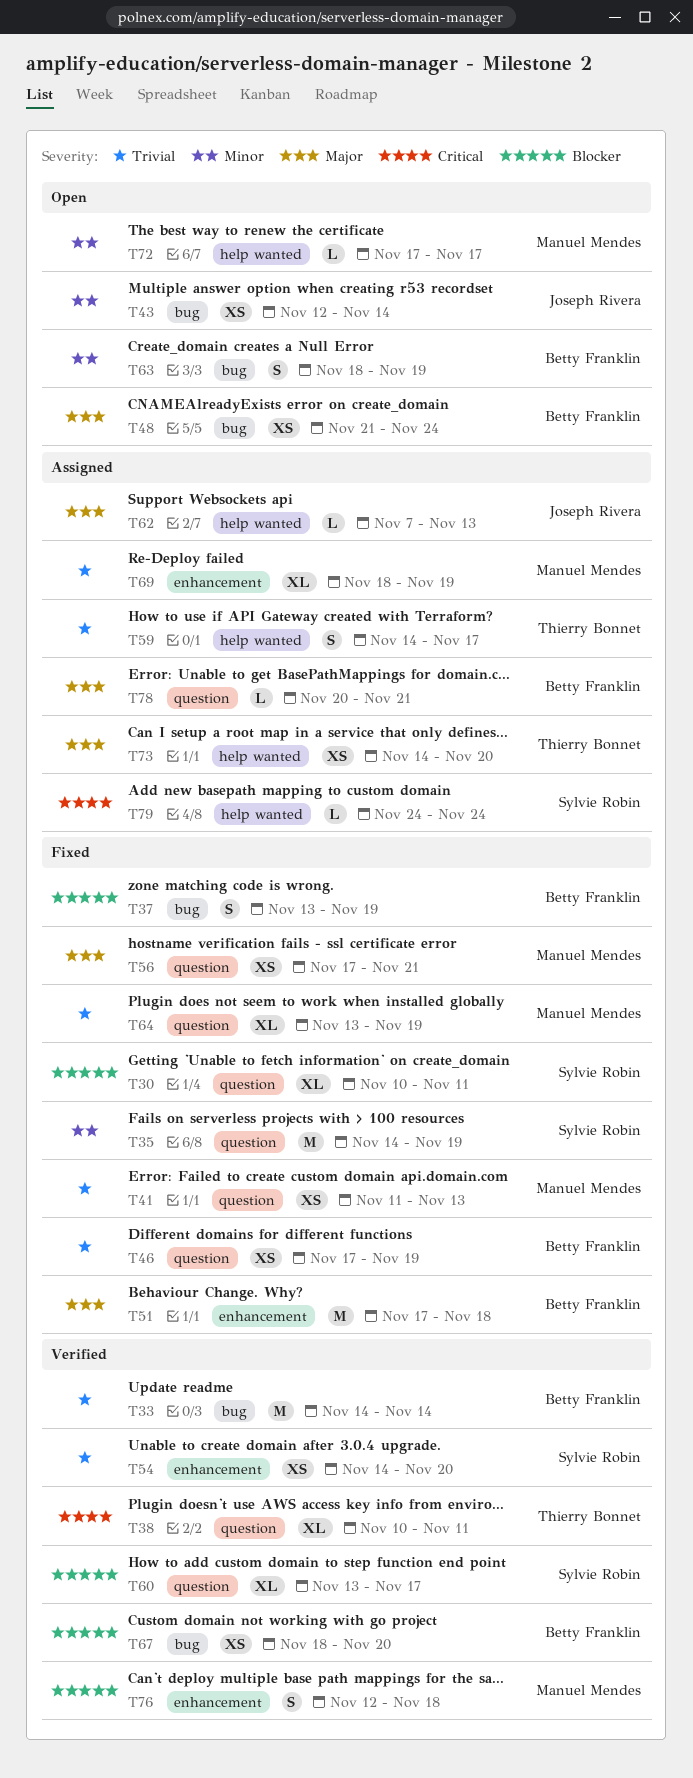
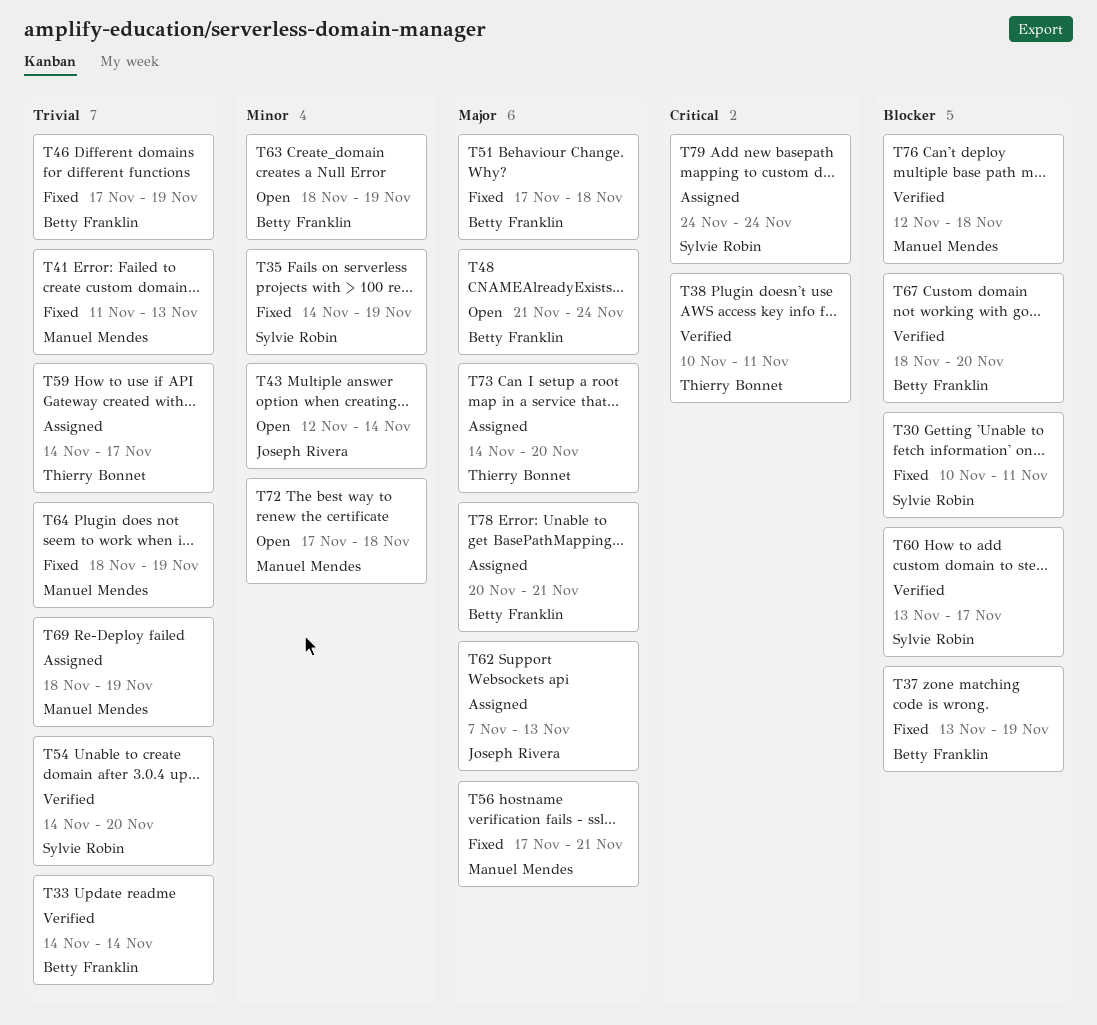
T64, start: Nov 13 -> Nov 18
T72, due: Nov 17 -> Nov 18

